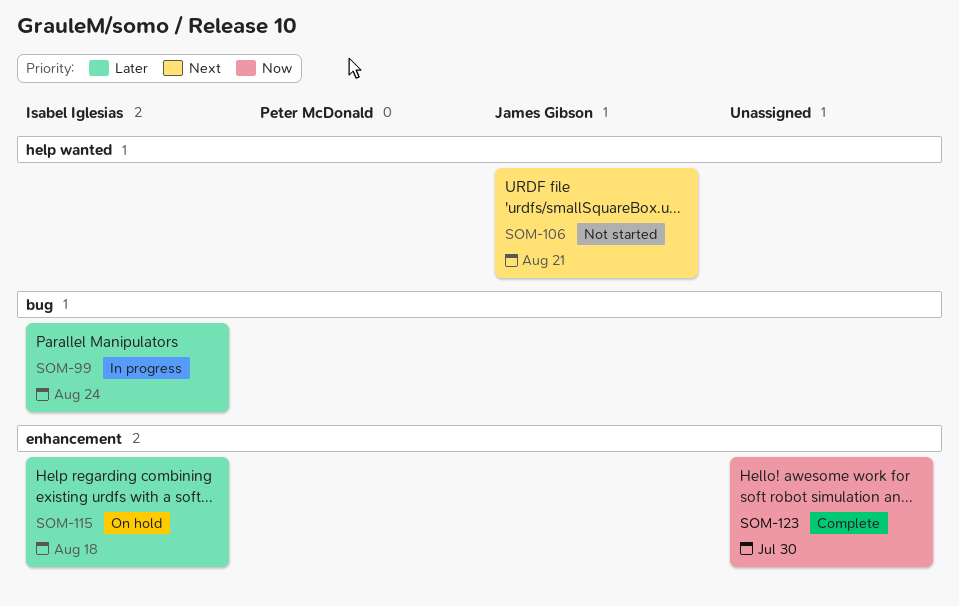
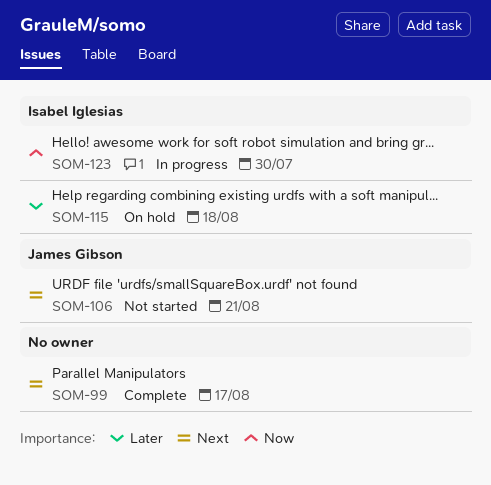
SOM-99, status: In progress -> Complete
SOM-99, owner: Isabel Iglesias -> none
SOM-99, priority: Later -> Next
SOM-99, due: Aug 24 -> Aug 17
SOM-123, status: Complete -> In progress
SOM-123, owner: none -> Isabel Iglesias

